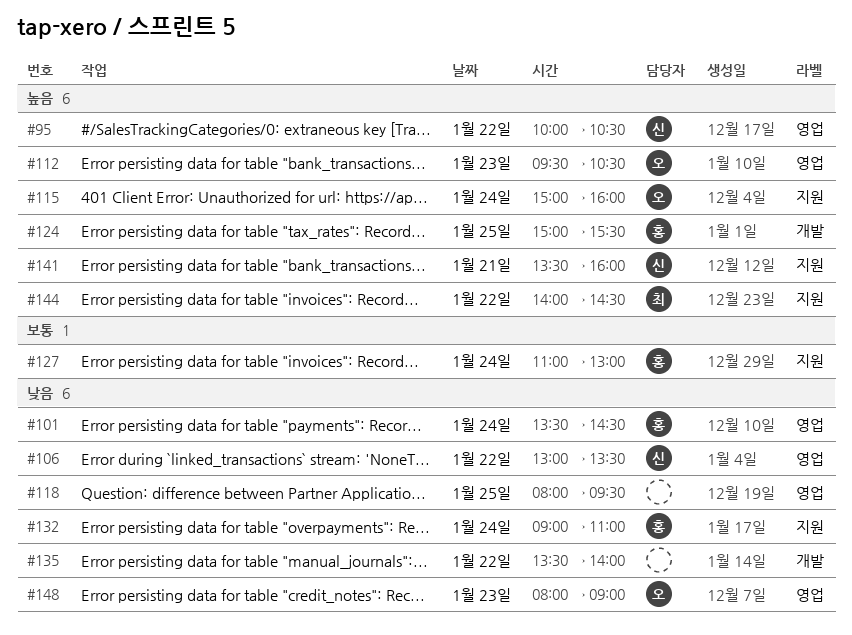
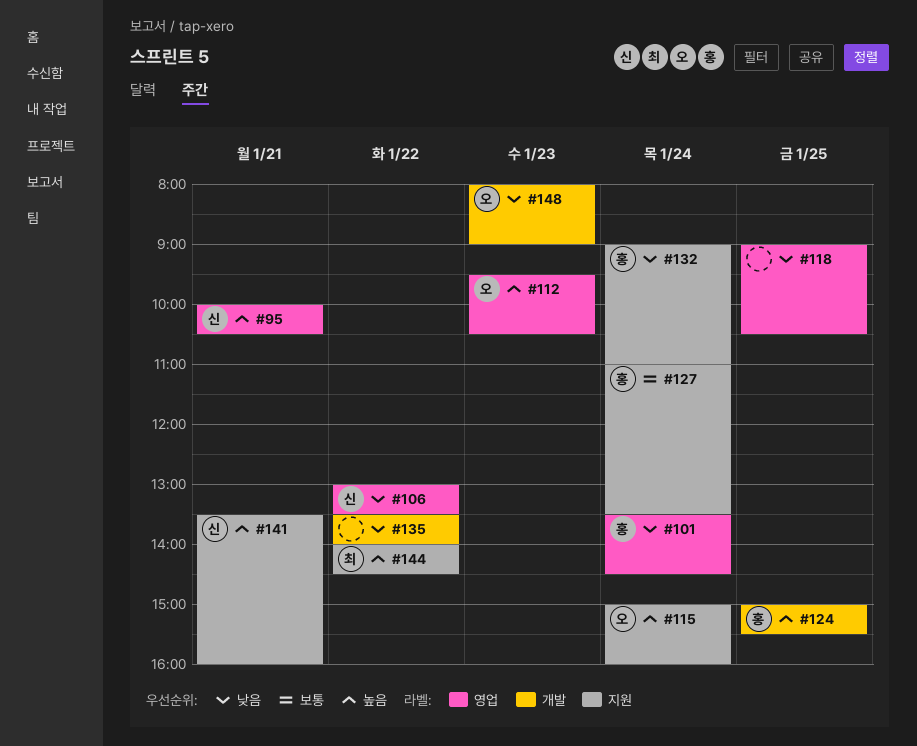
#95, day: Jan 22 -> Jan 21
#118, begins: 08:00 -> 09:00
#118, ends: 09:30 -> 10:30
#127, ends: 13:00 -> 13:30
#148, label: 영업 -> 개발

